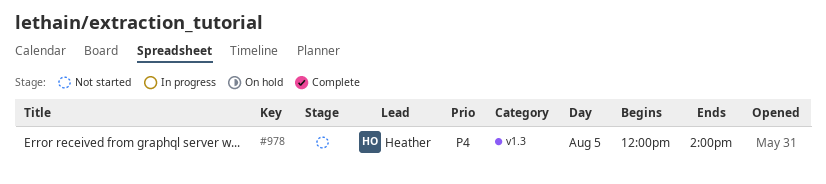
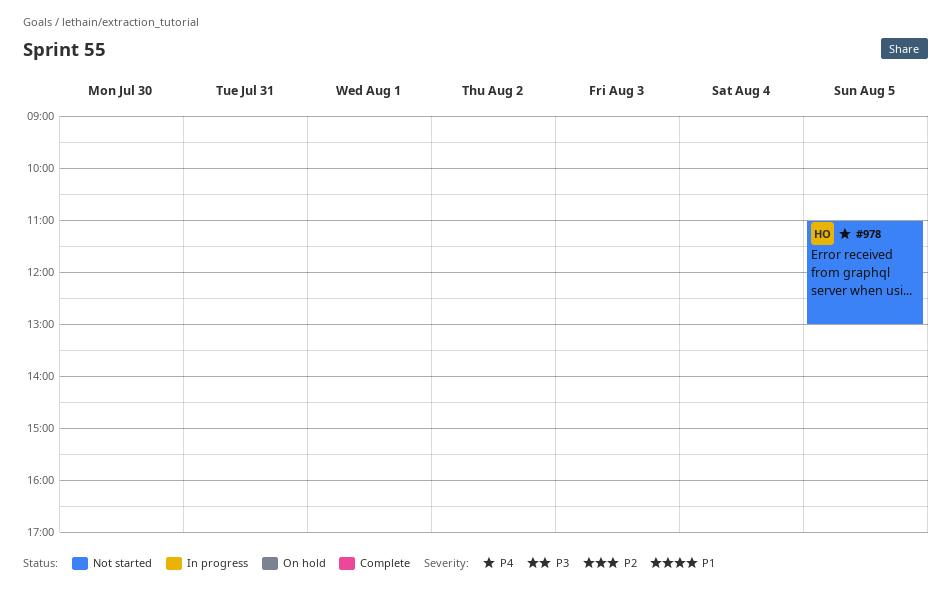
#978, begins: 12:00 -> 11:00
#978, ends: 14:00 -> 13:00

